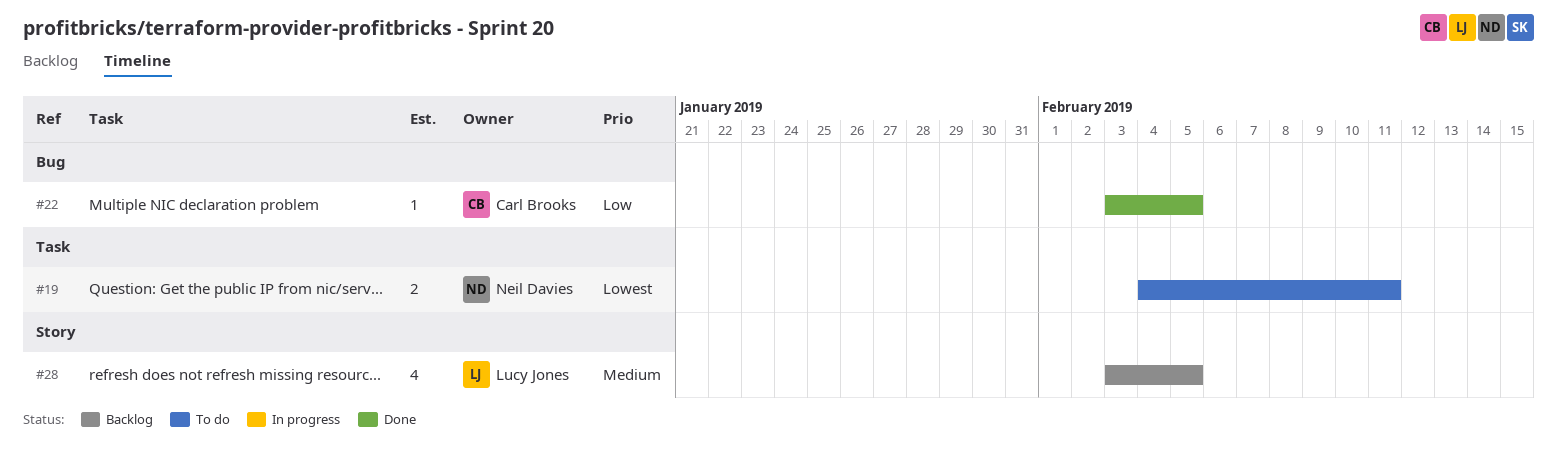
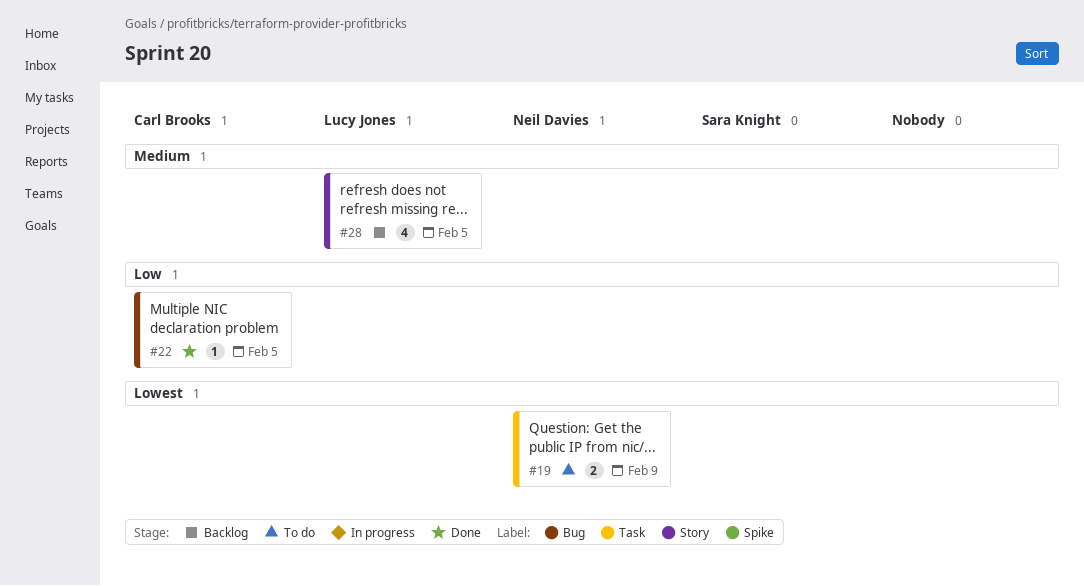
#19, due: Feb 11 -> Feb 9

